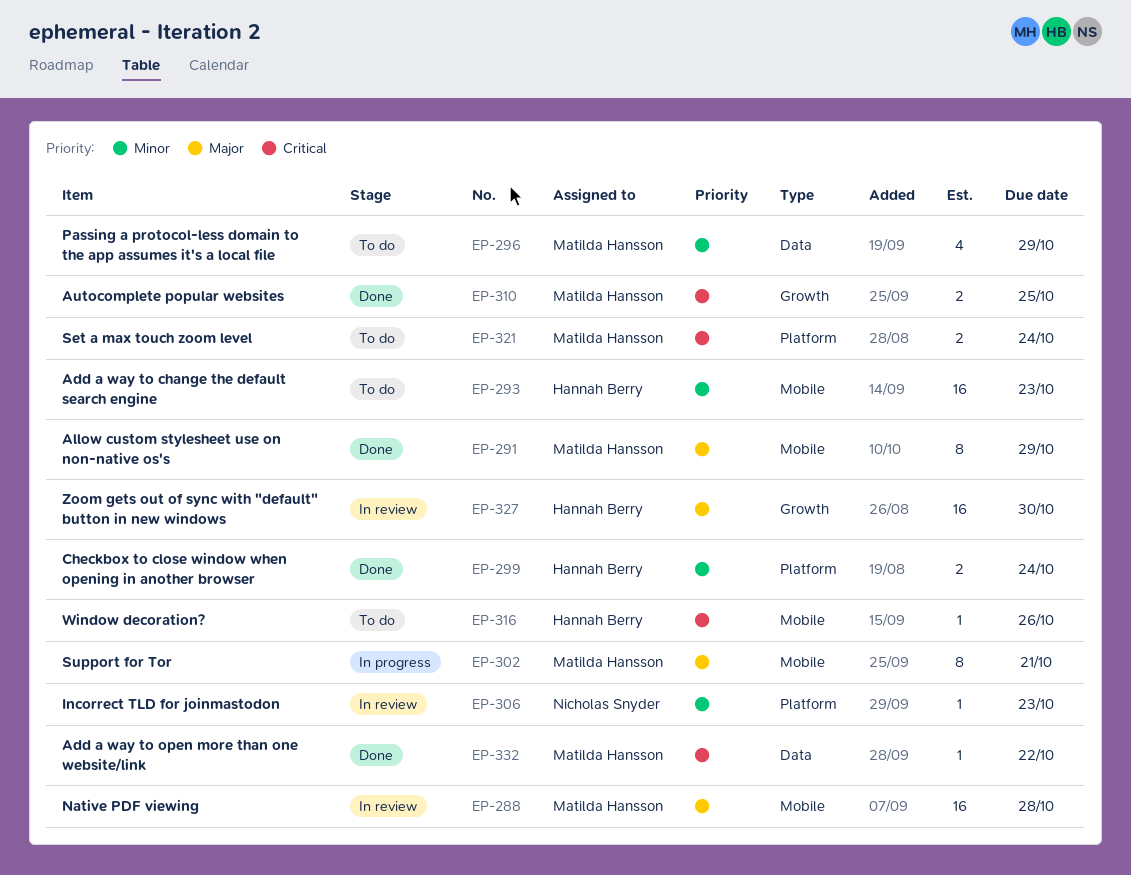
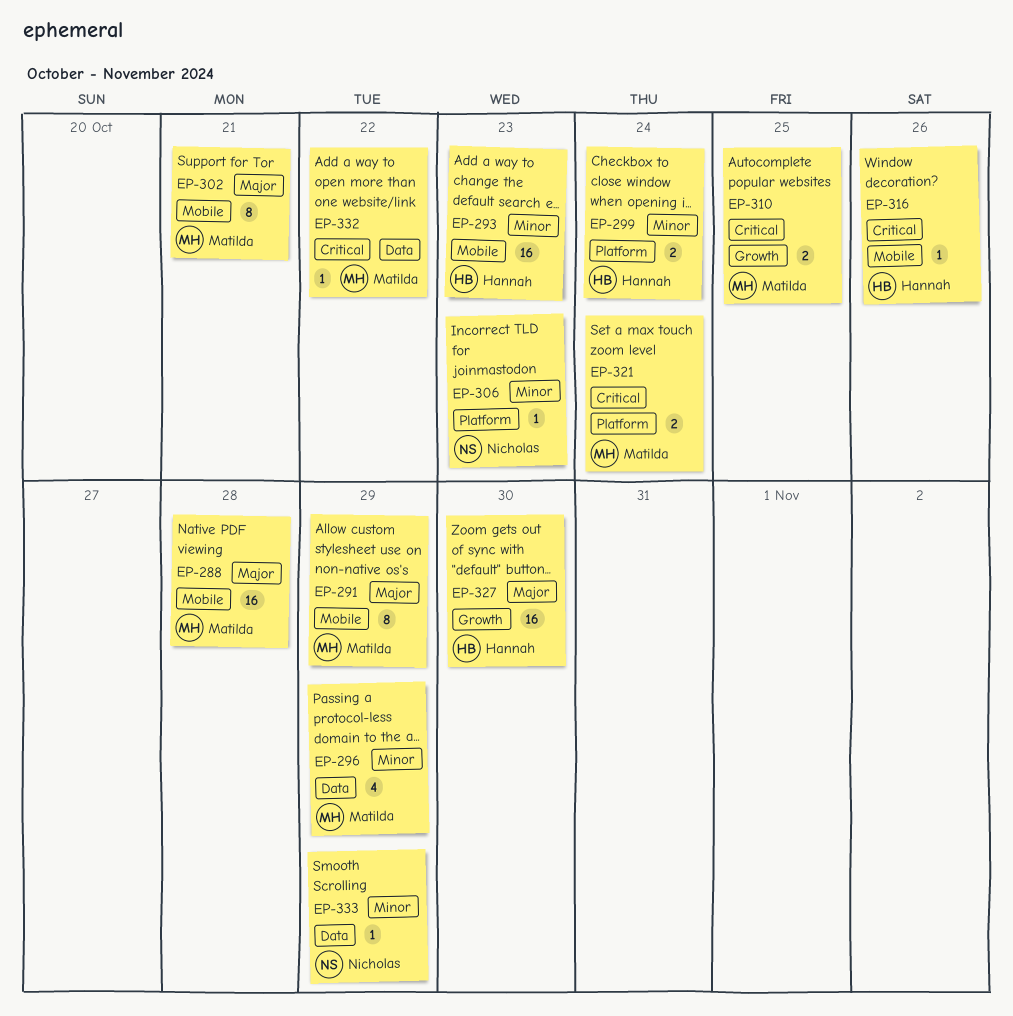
EP-333: none -> present

